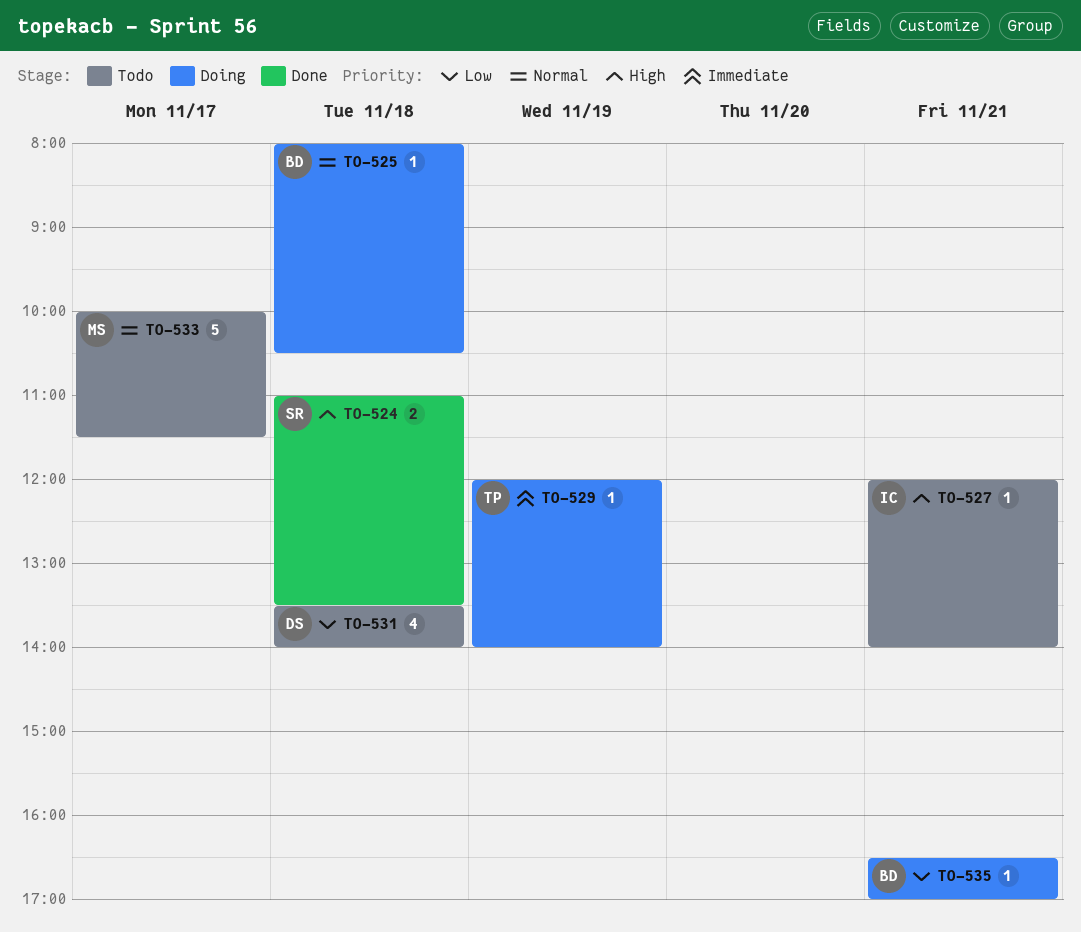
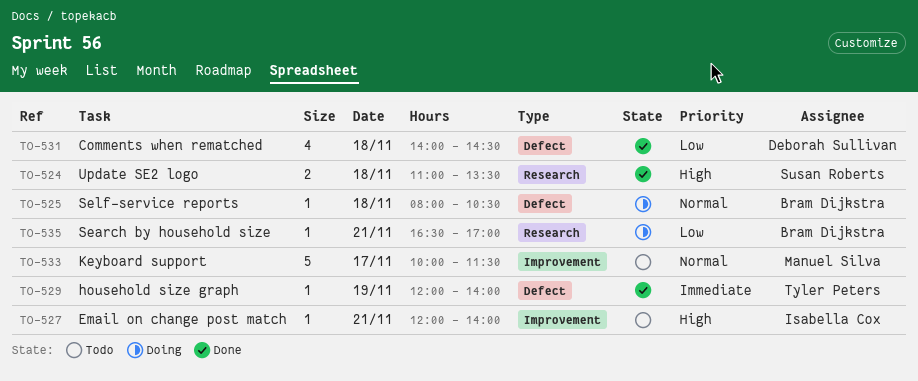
TO-529, status: Doing -> Done
TO-531, status: Todo -> Done
TO-531, begins: 13:30 -> 14:00
TO-531, ends: 14:00 -> 14:30

